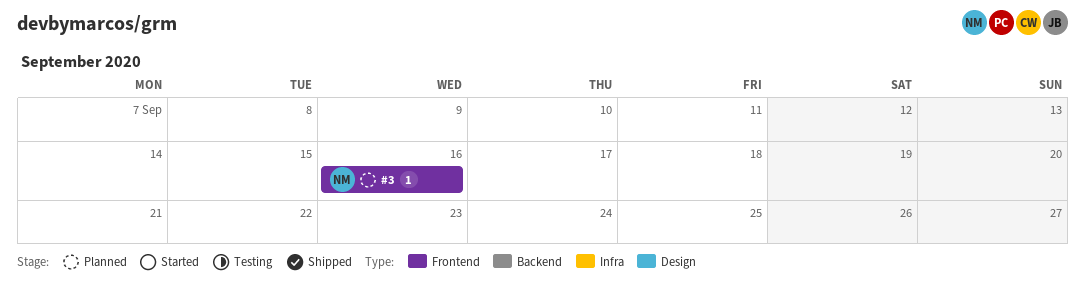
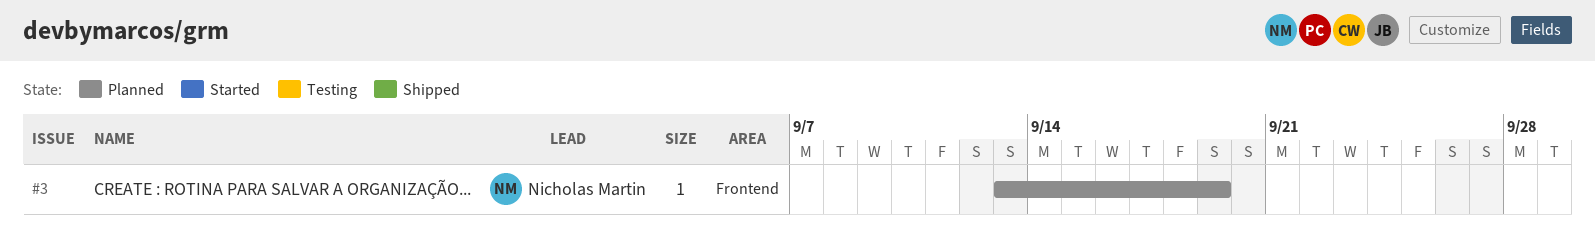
#3, start: Sep 16 -> Sep 13
#3, due: Sep 16 -> Sep 19

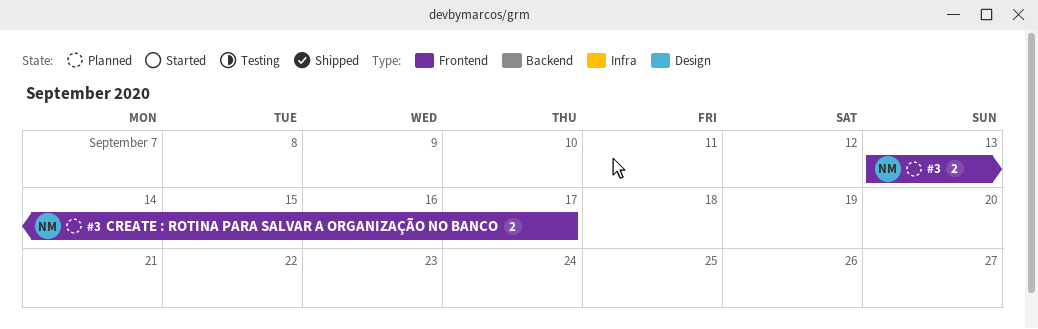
#3, estimate: 1 -> 2
#3, due: Sep 19 -> Sep 17

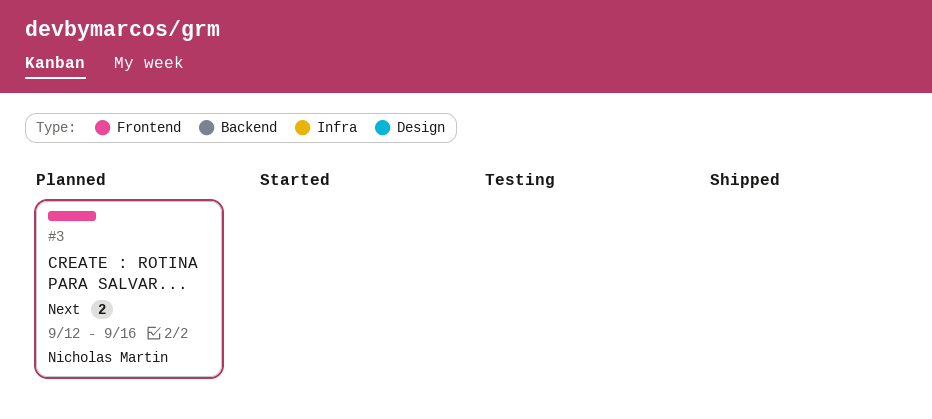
#3, start: Sep 13 -> Sep 12
#3, due: Sep 17 -> Sep 16

